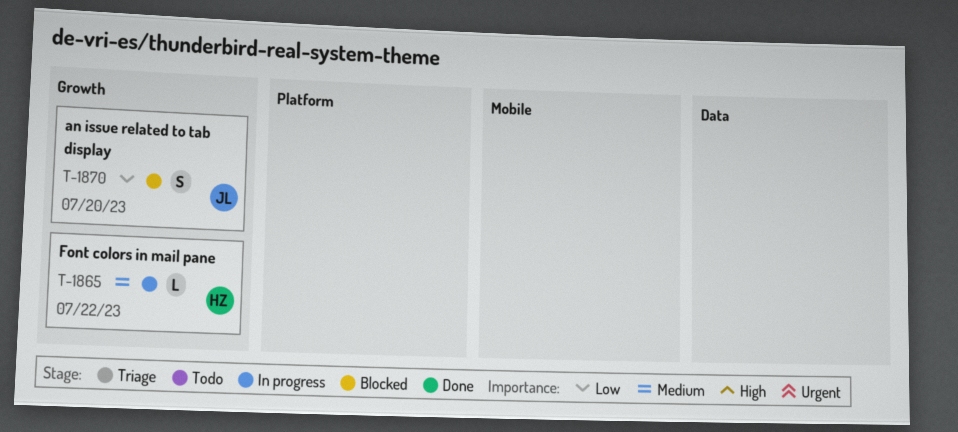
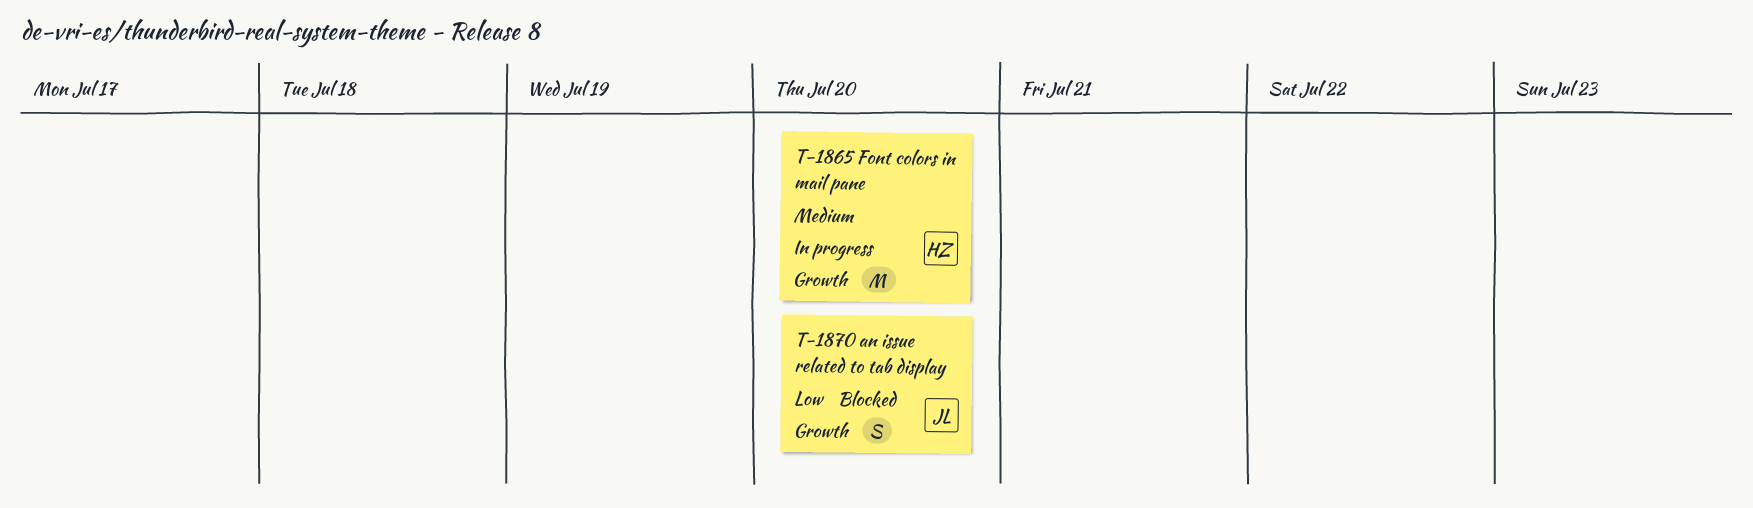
T-1865, estimate: L -> M
T-1865, due: Jul 22 -> Jul 20

